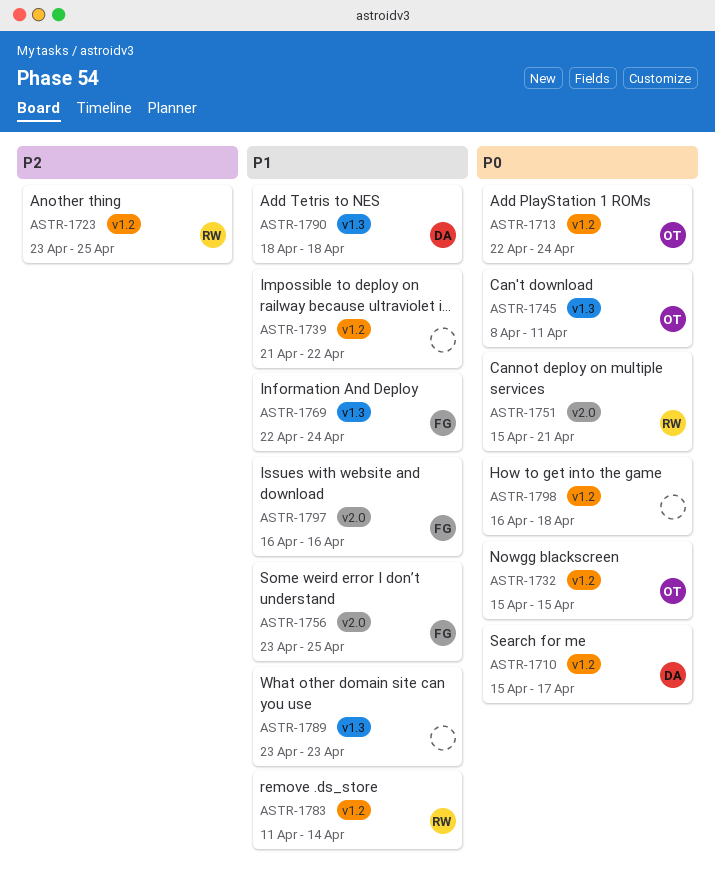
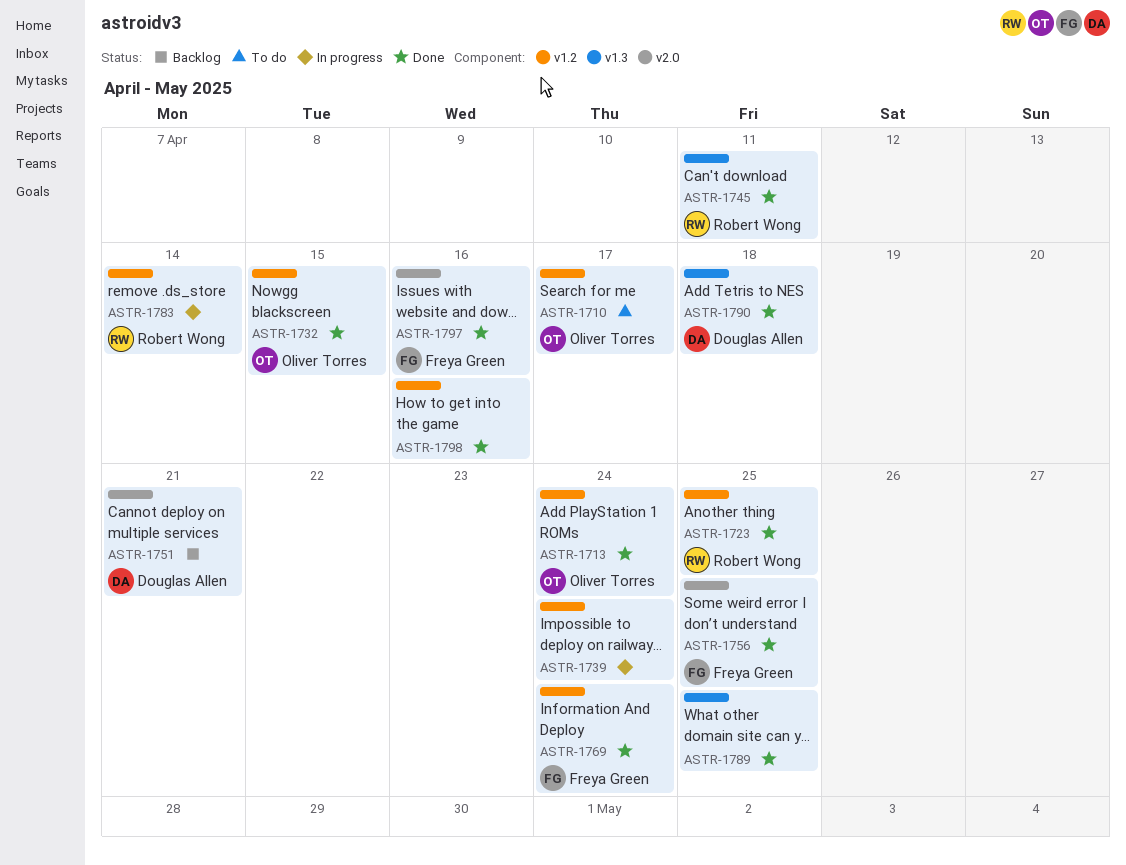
ASTR-1710, owner: Douglas Allen -> Oliver Torres
ASTR-1739, due: Apr 22 -> Apr 24
ASTR-1745, owner: Oliver Torres -> Robert Wong
ASTR-1751, owner: Robert Wong -> Douglas Allen
ASTR-1769, label: v1.3 -> v1.2
ASTR-1789, due: Apr 23 -> Apr 25
ASTR-1798, due: Apr 18 -> Apr 16

